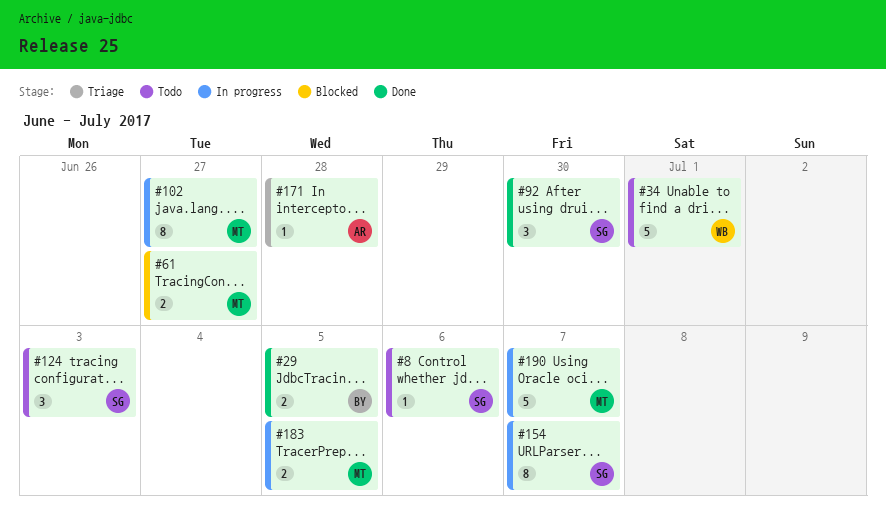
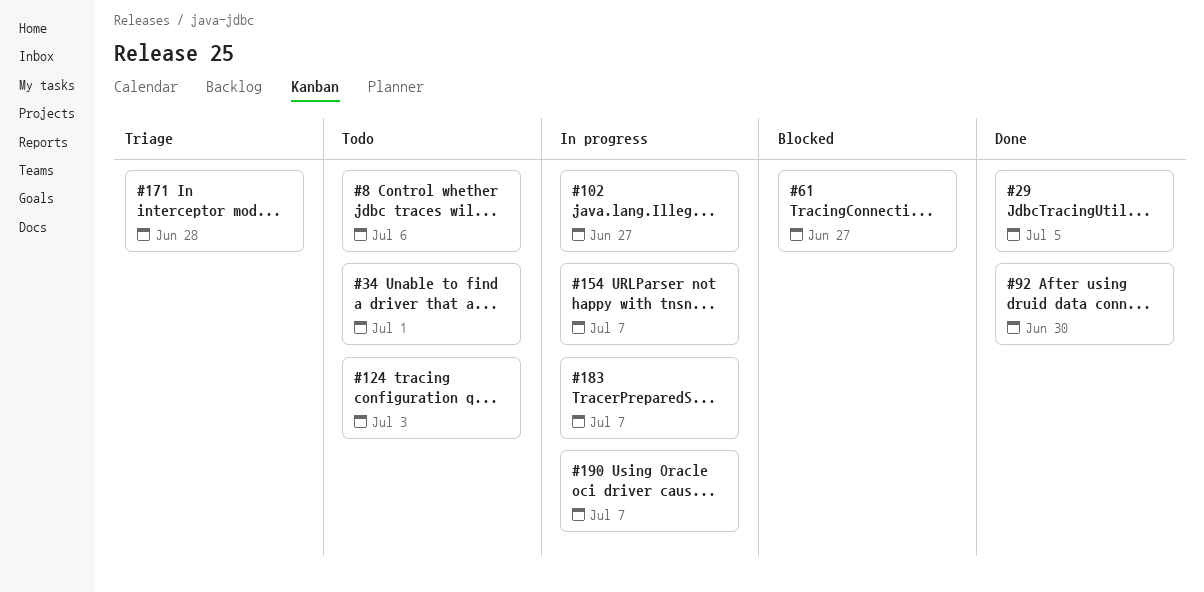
#183, due: Jul 5 -> Jul 7

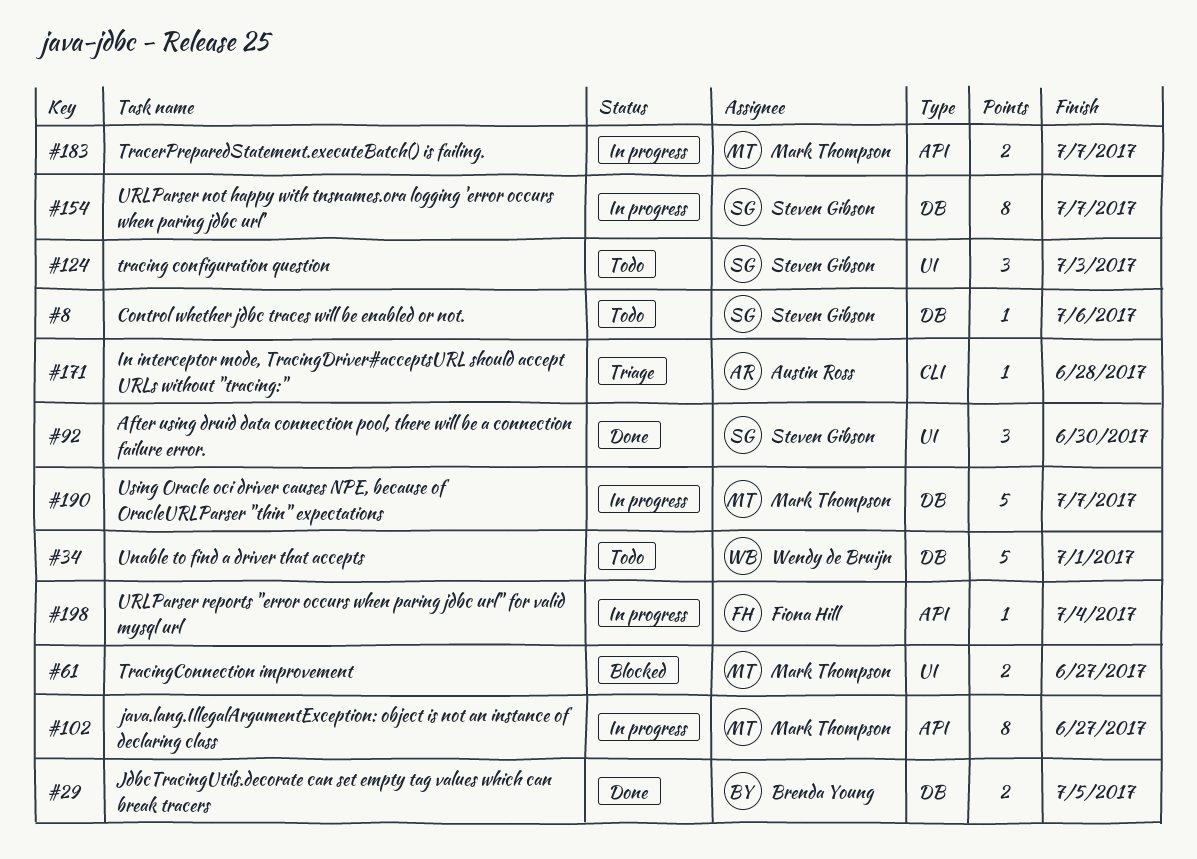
#198: none -> present

